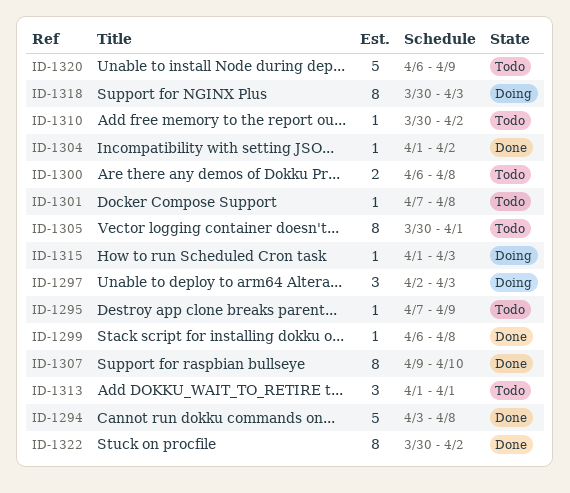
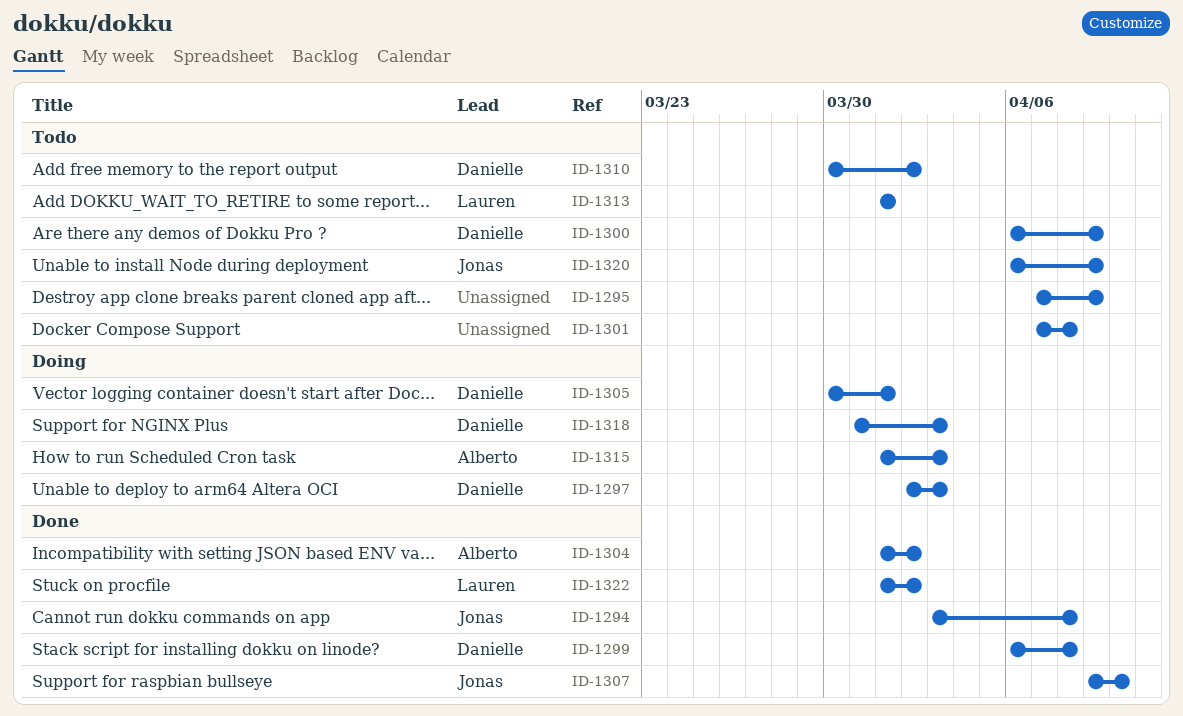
ID-1300, due: Apr 8 -> Apr 9
ID-1305, status: Todo -> Doing
ID-1318, start: Mar 30 -> Mar 31
ID-1322, start: Mar 30 -> Apr 1

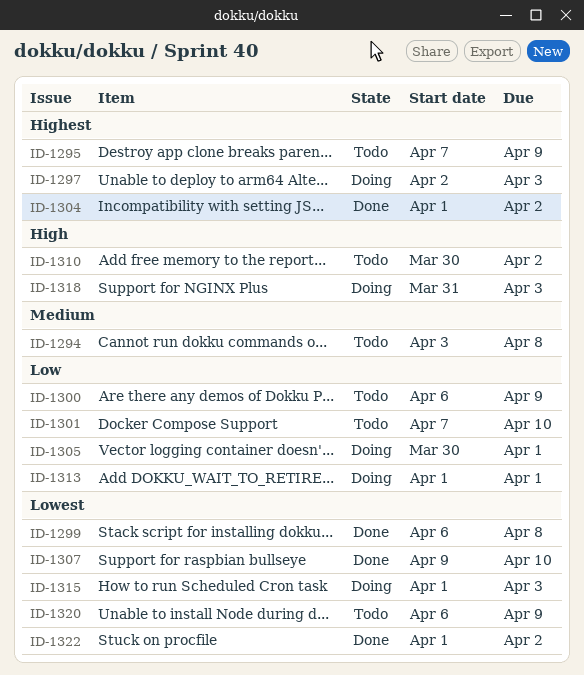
ID-1294, status: Done -> Todo
ID-1301, due: Apr 8 -> Apr 10
ID-1313, status: Todo -> Doing

